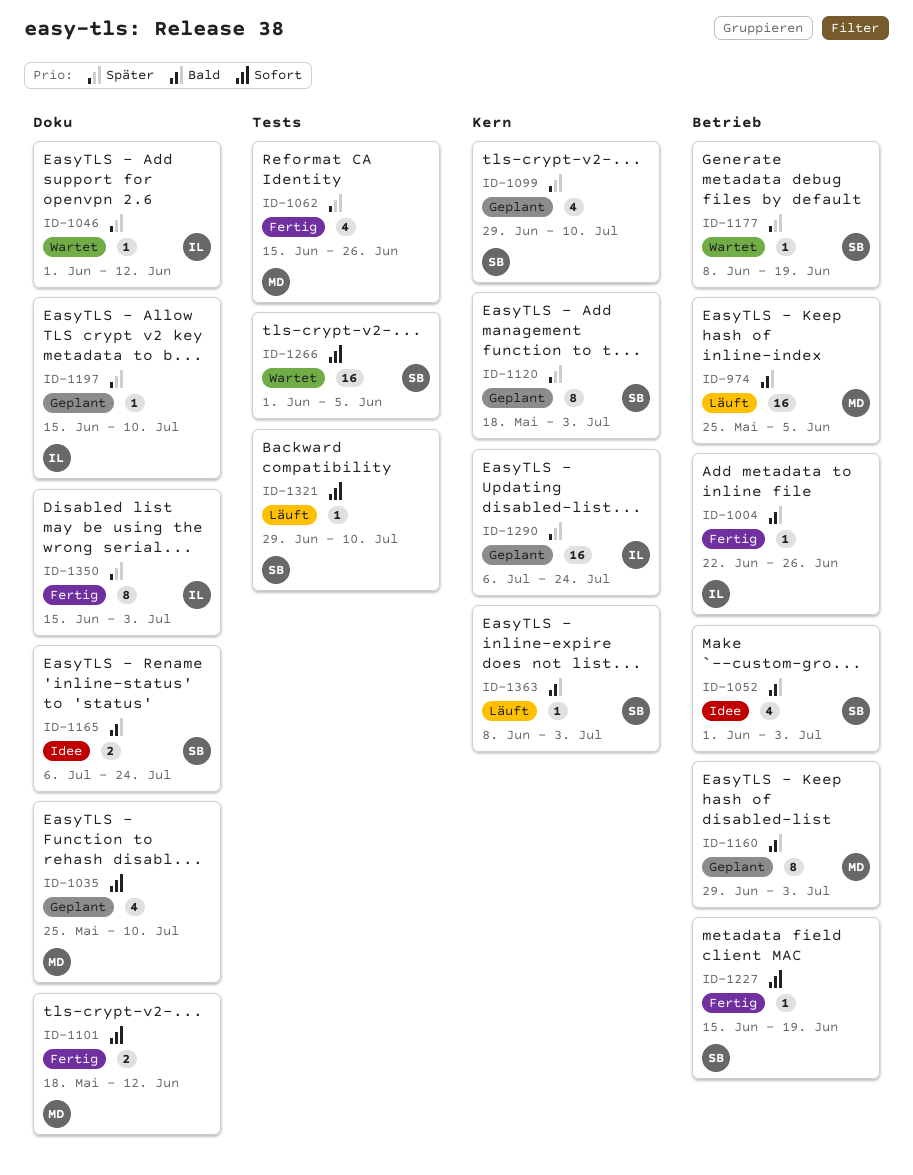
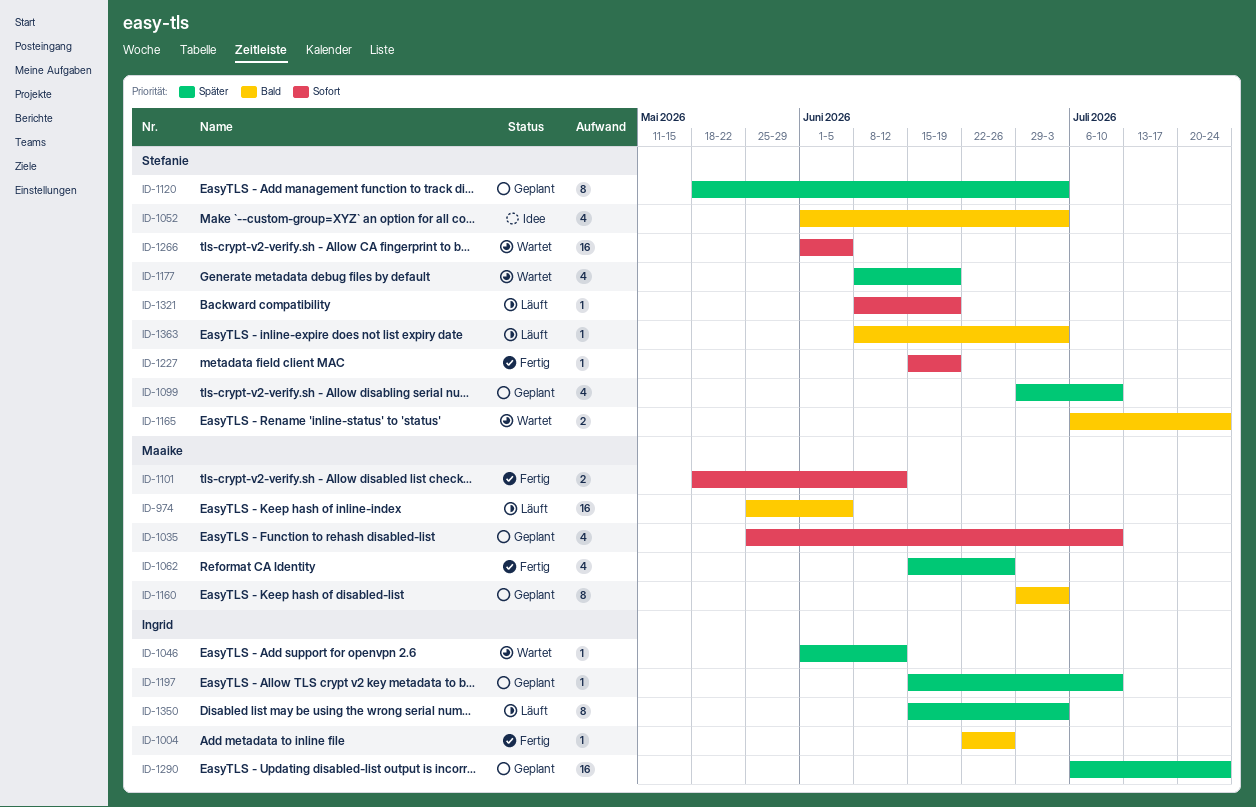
ID-1165, status: Idee -> Wartet
ID-1177, estimate: 1 -> 4
ID-1321, start: Jun 29 -> Jun 8
ID-1321, due: Jul 10 -> Jun 19
ID-1350, status: Fertig -> Läuft

